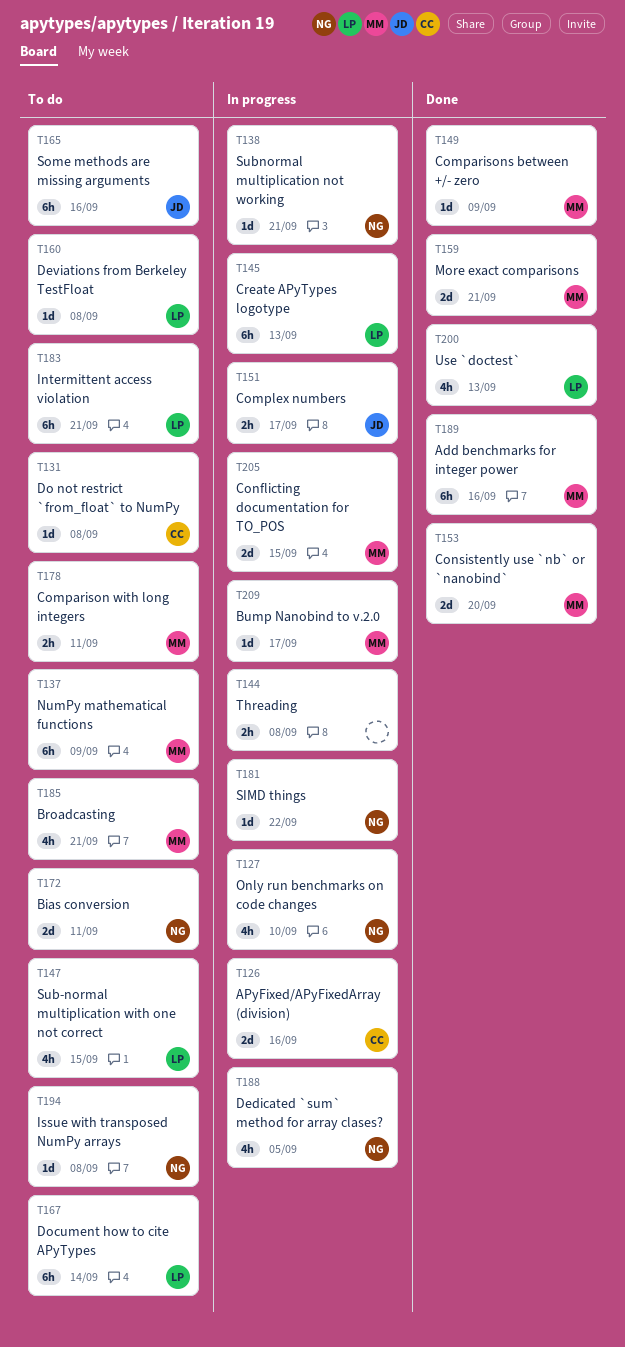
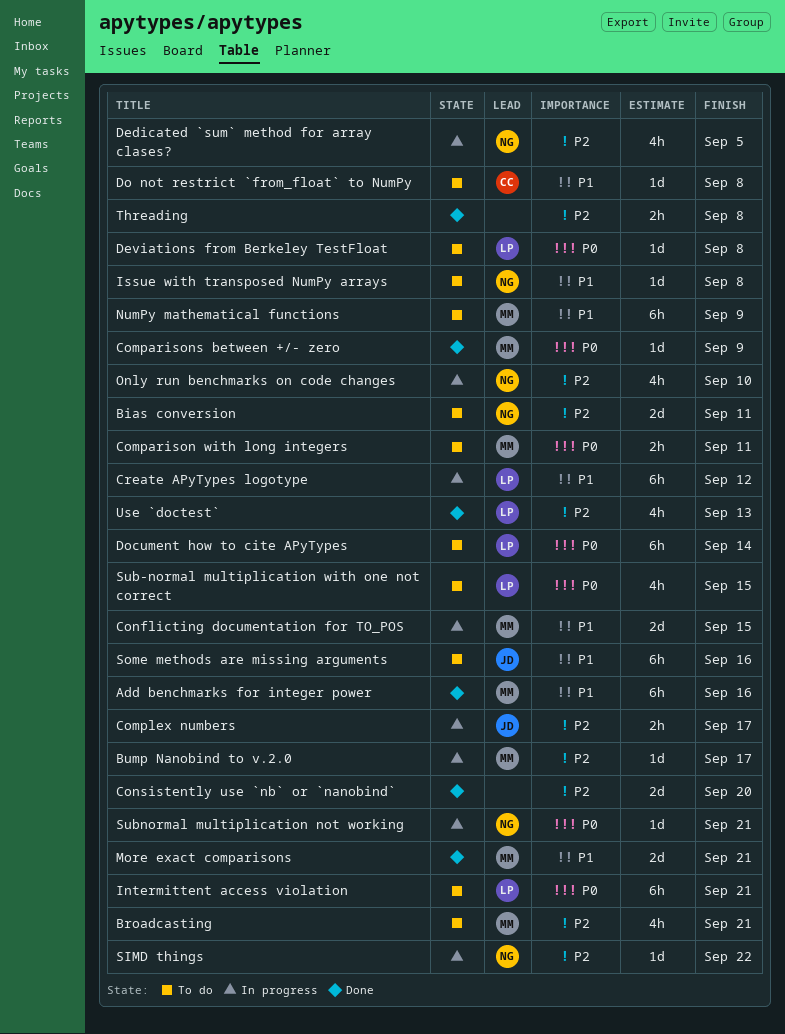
APyFixed/APyFixedArray (division): present -> none
Consistently use `nb` or `nanobind`, owner: MM -> none
Create APyTypes logotype, due: Sep 13 -> Sep 12
Threading, status: In progress -> Done

